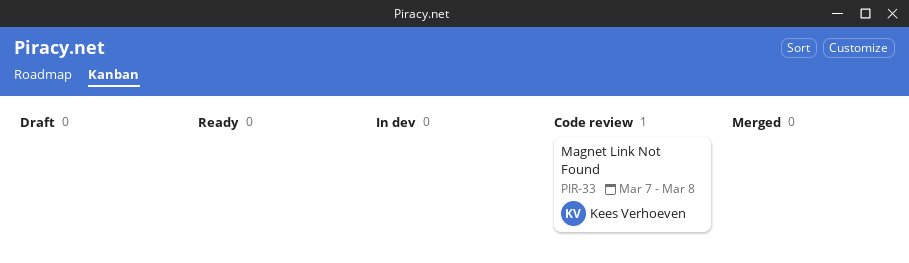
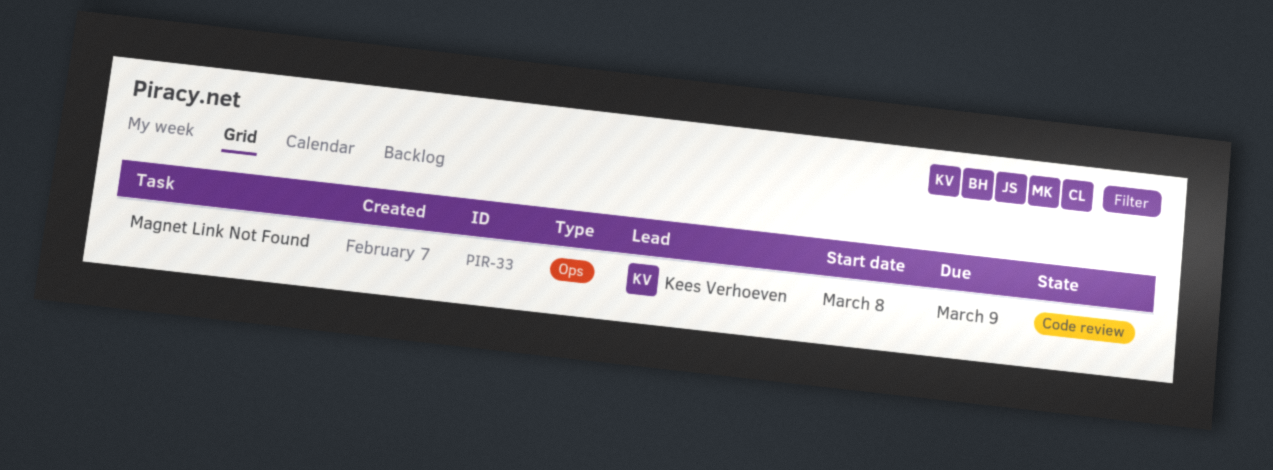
PIR-33, start: Mar 7 -> Mar 8
PIR-33, due: Mar 8 -> Mar 9

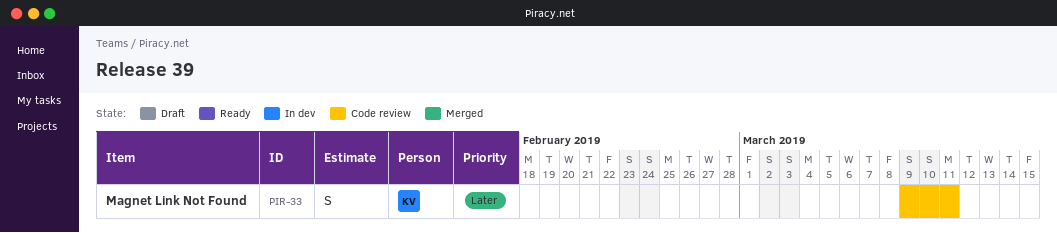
PIR-33, start: Mar 8 -> Mar 9
PIR-33, due: Mar 9 -> Mar 11

